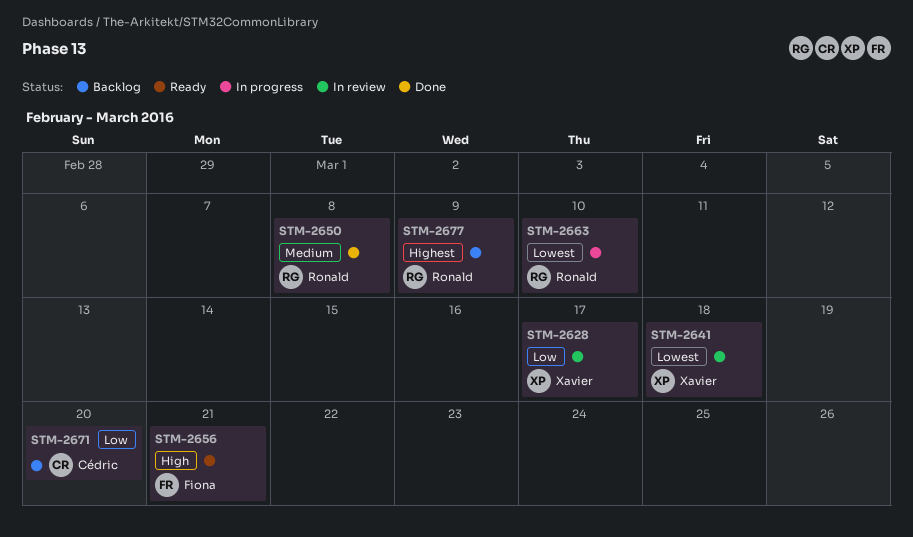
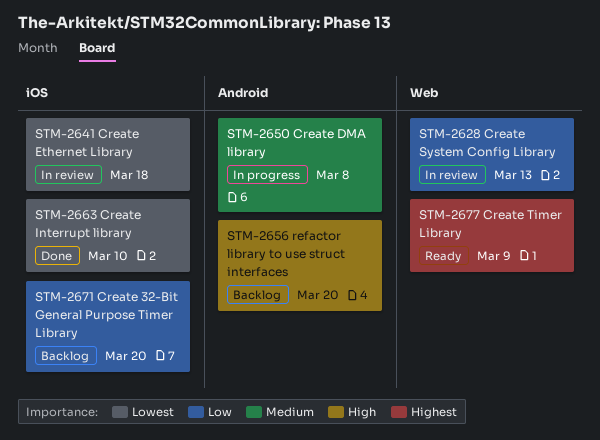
STM-2628, due: Mar 17 -> Mar 13
STM-2650, status: Done -> In progress
STM-2656, status: Ready -> Backlog
STM-2656, due: Mar 21 -> Mar 20
STM-2663, status: In progress -> Done
STM-2677, status: Backlog -> Ready

